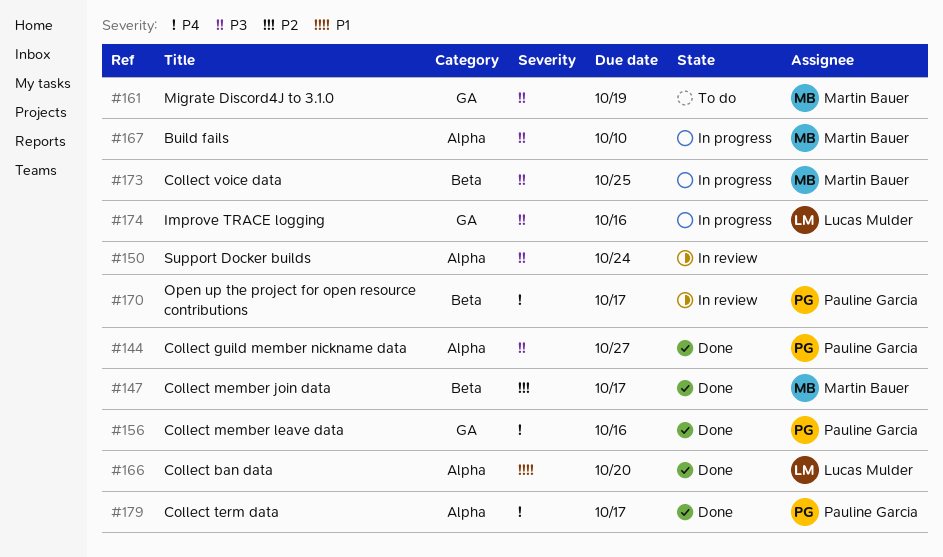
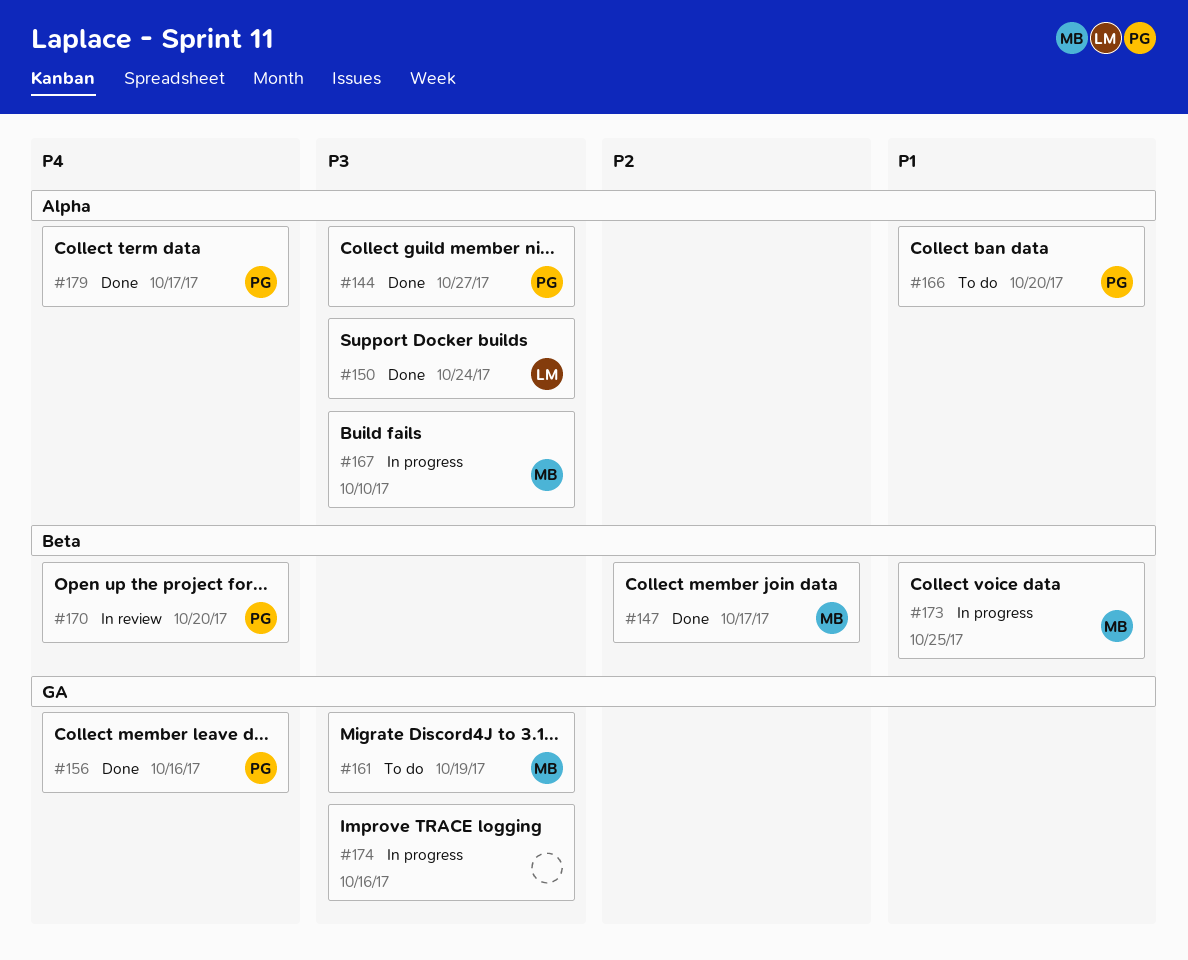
#150, status: In review -> Done
#150, owner: none -> Lucas Mulder
#166, status: Done -> To do
#166, owner: Lucas Mulder -> Pauline Garcia
#170, due: Oct 17 -> Oct 20
#173, priority: P3 -> P1
#174, owner: Lucas Mulder -> none

